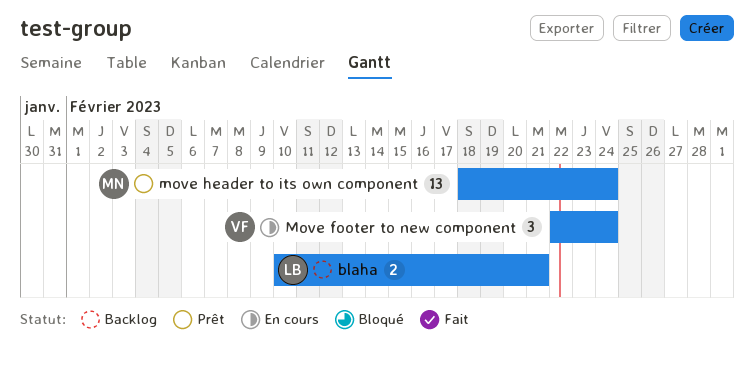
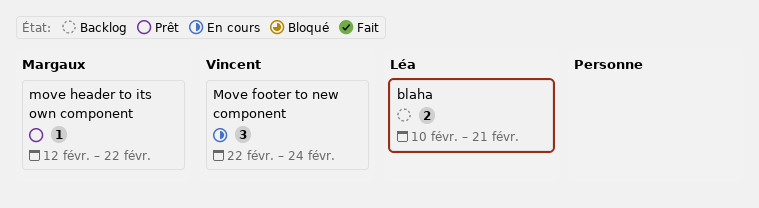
move header to its own component, estimate: 13 -> 1
move header to its own component, start: Feb 18 -> Feb 12
move header to its own component, due: Feb 24 -> Feb 22

